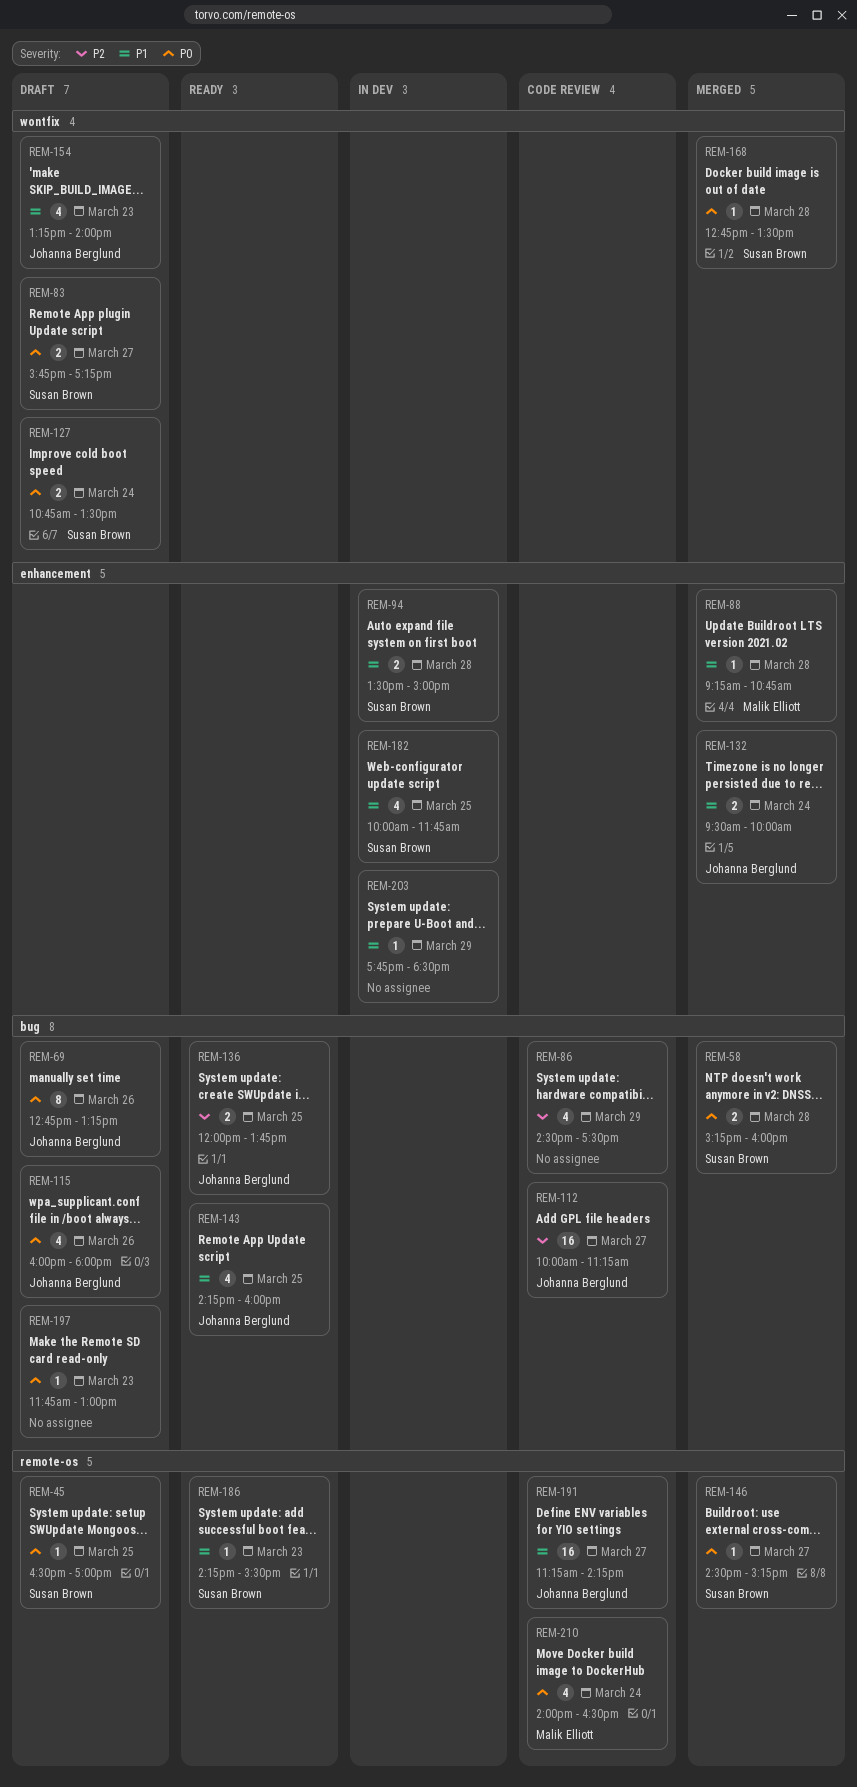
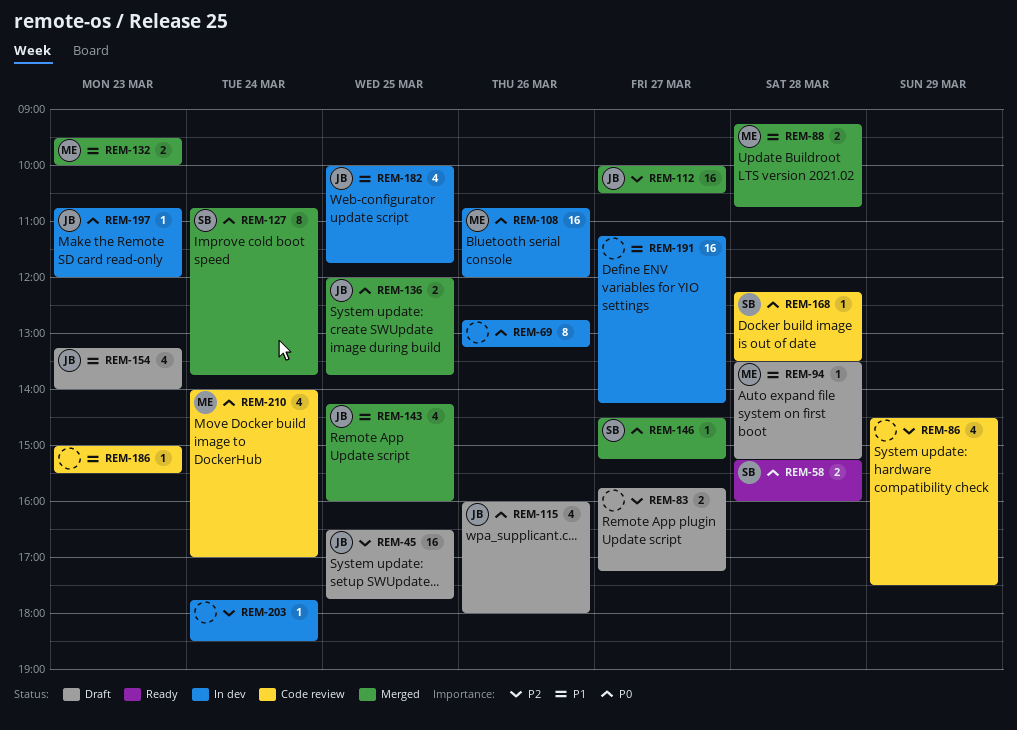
REM-45, owner: Susan Brown -> Johanna Berglund
REM-45, priority: P0 -> P2
REM-45, estimate: 1 -> 16
REM-45, ends: 17:00 -> 17:45
REM-58, status: Merged -> Ready
REM-69, status: Draft -> In dev
REM-69, owner: Johanna Berglund -> none
REM-83, owner: Susan Brown -> none
REM-83, priority: P0 -> P2
REM-88, estimate: 1 -> 2
REM-94, status: In dev -> Draft
REM-94, owner: Susan Brown -> Malik Elliott
REM-94, estimate: 2 -> 1
REM-94, ends: 15:00 -> 15:15
REM-108: none -> present
REM-112, status: Code review -> Merged
REM-112, ends: 11:15 -> 10:30
REM-127, status: Draft -> Merged
REM-127, estimate: 2 -> 8
REM-127, ends: 13:30 -> 13:45
REM-132, owner: Johanna Berglund -> Malik Elliott
REM-132, day: Mar 24 -> Mar 23
REM-136, status: Ready -> Merged
REM-136, priority: P2 -> P0
REM-143, status: Ready -> Merged
REM-168, status: Merged -> Code review
REM-168, begins: 12:45 -> 12:15
REM-182, owner: Susan Brown -> Johanna Berglund
REM-186, status: Ready -> Code review
REM-186, owner: Susan Brown -> none
REM-186, begins: 14:15 -> 15:00
REM-191, status: Code review -> In dev
REM-191, owner: Johanna Berglund -> none
REM-197, status: Draft -> In dev
REM-197, owner: none -> Johanna Berglund
REM-197, begins: 11:45 -> 10:45
REM-197, ends: 13:00 -> 12:00
REM-203, priority: P1 -> P2
REM-203, day: Mar 29 -> Mar 24
REM-210, ends: 16:30 -> 17:00

